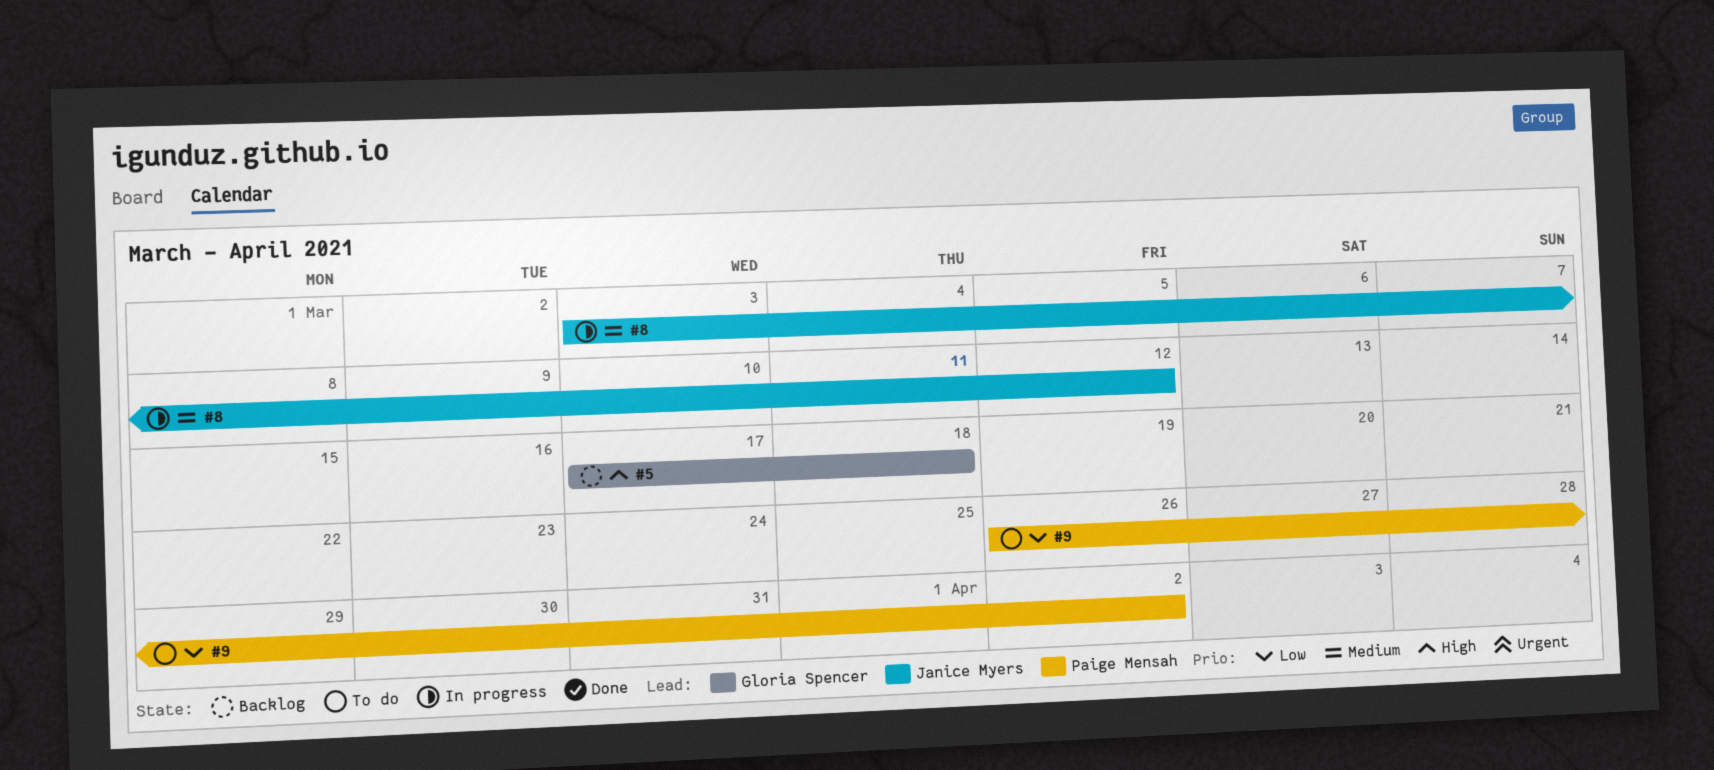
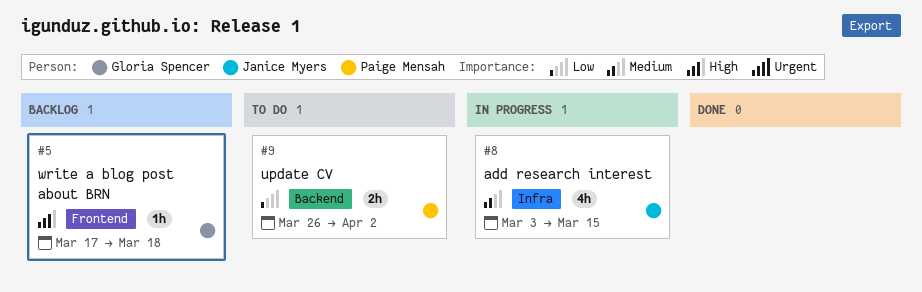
#8, due: Mar 12 -> Mar 15

